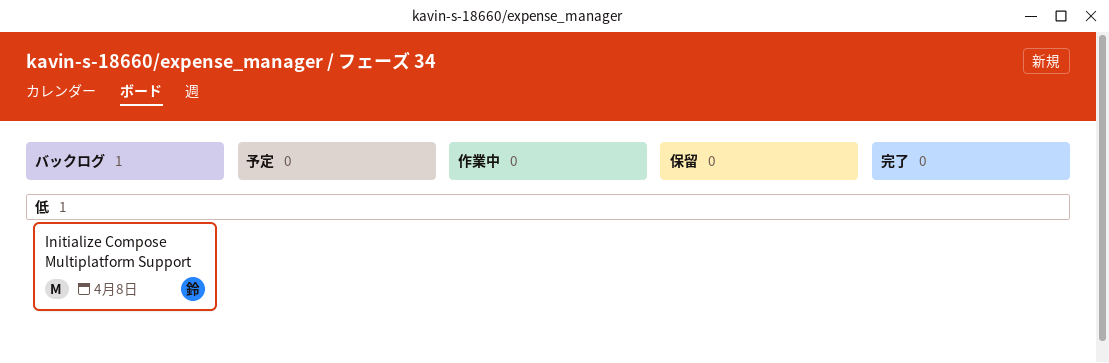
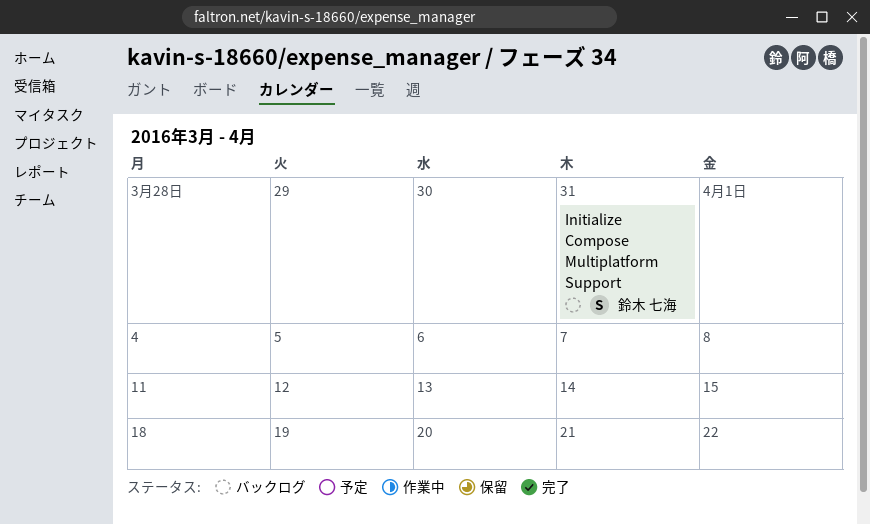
Initialize Compose Multiplatform Support, estimate: M -> S
Initialize Compose Multiplatform Support, due: Apr 8 -> Mar 31

